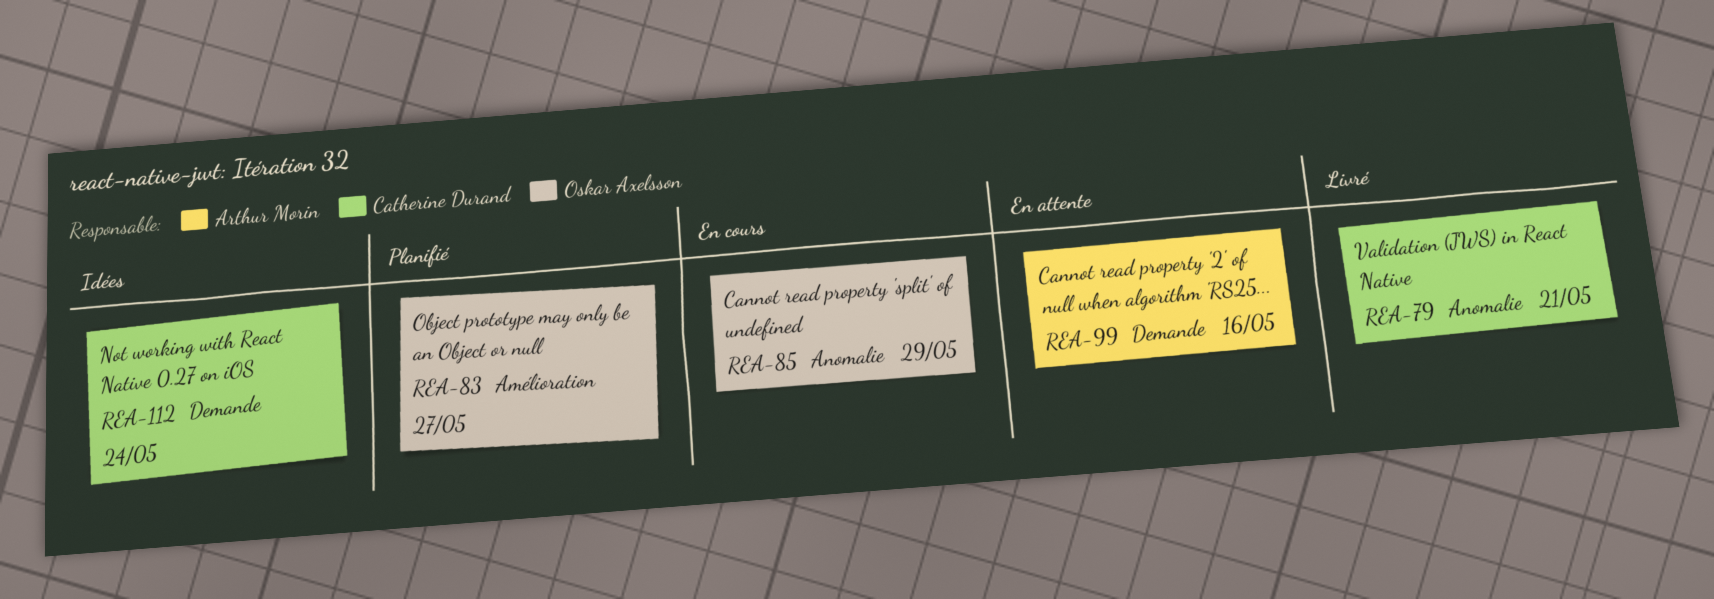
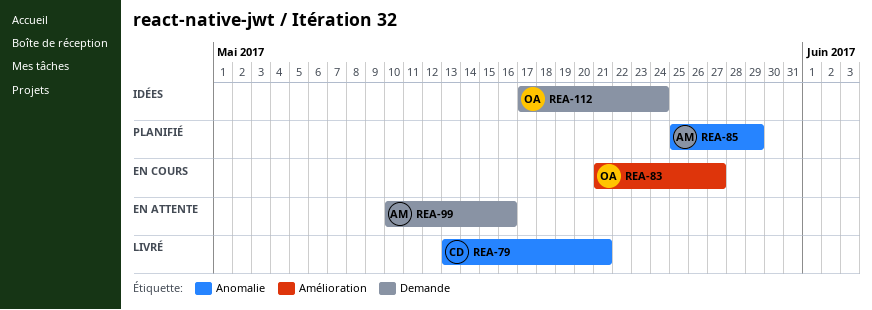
REA-83, status: Planifié -> En cours
REA-85, status: En cours -> Planifié
REA-85, owner: Oskar Axelsson -> Arthur Morin
REA-112, owner: Catherine Durand -> Oskar Axelsson

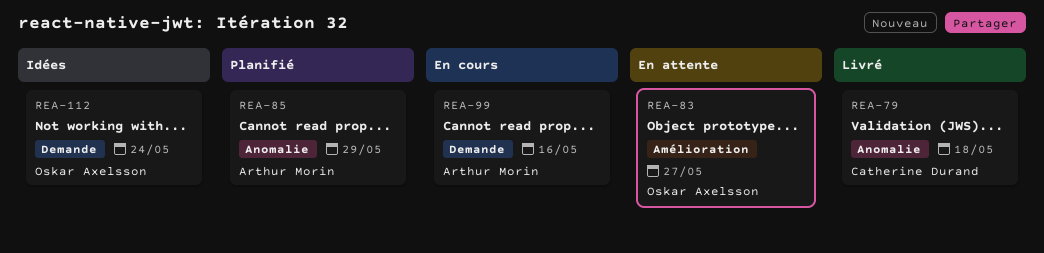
REA-79, due: May 21 -> May 18
REA-83, status: En cours -> En attente
REA-99, status: En attente -> En cours

